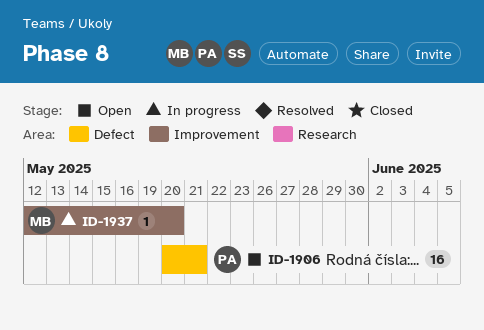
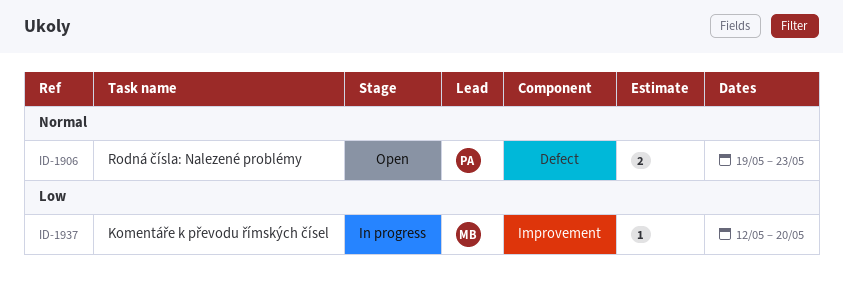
ID-1906, estimate: 16 -> 2
ID-1906, start: May 20 -> May 19
ID-1906, due: May 21 -> May 23

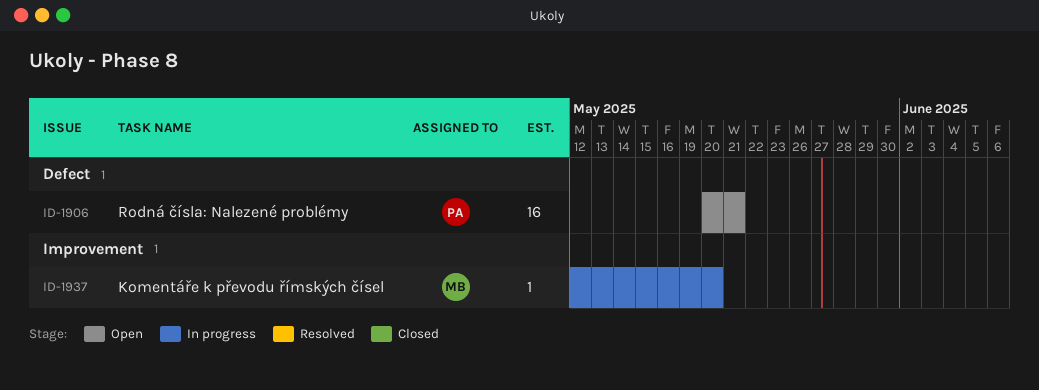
ID-1906, estimate: 2 -> 16
ID-1906, start: May 19 -> May 20
ID-1906, due: May 23 -> May 21

